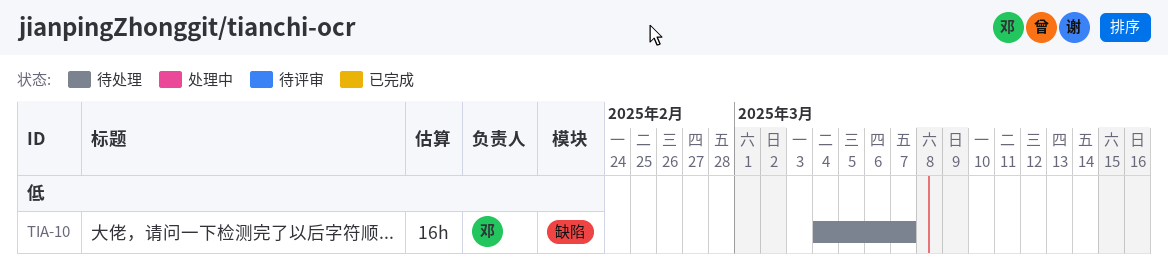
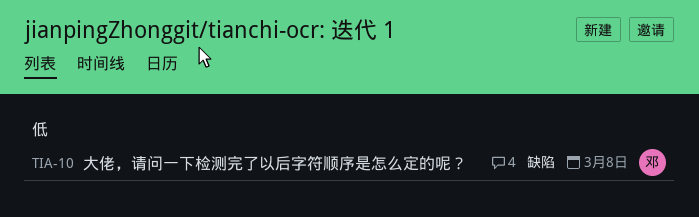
TIA-10, due: Mar 7 -> Mar 8

